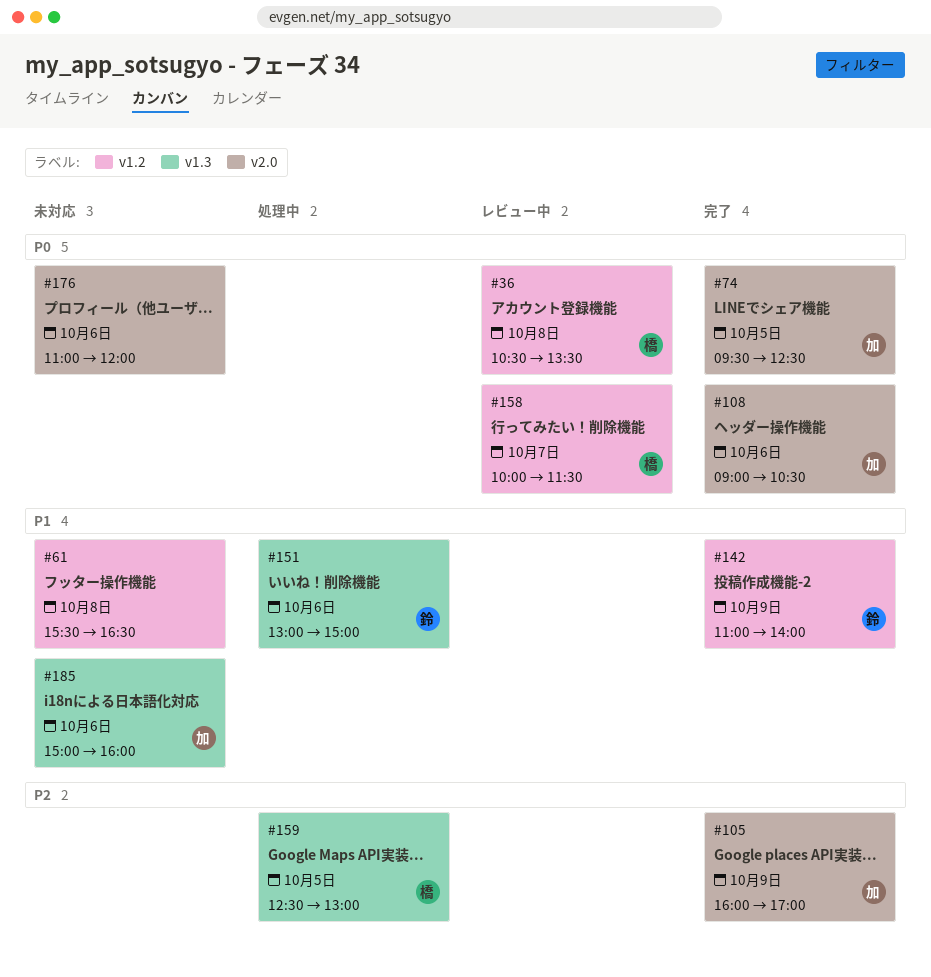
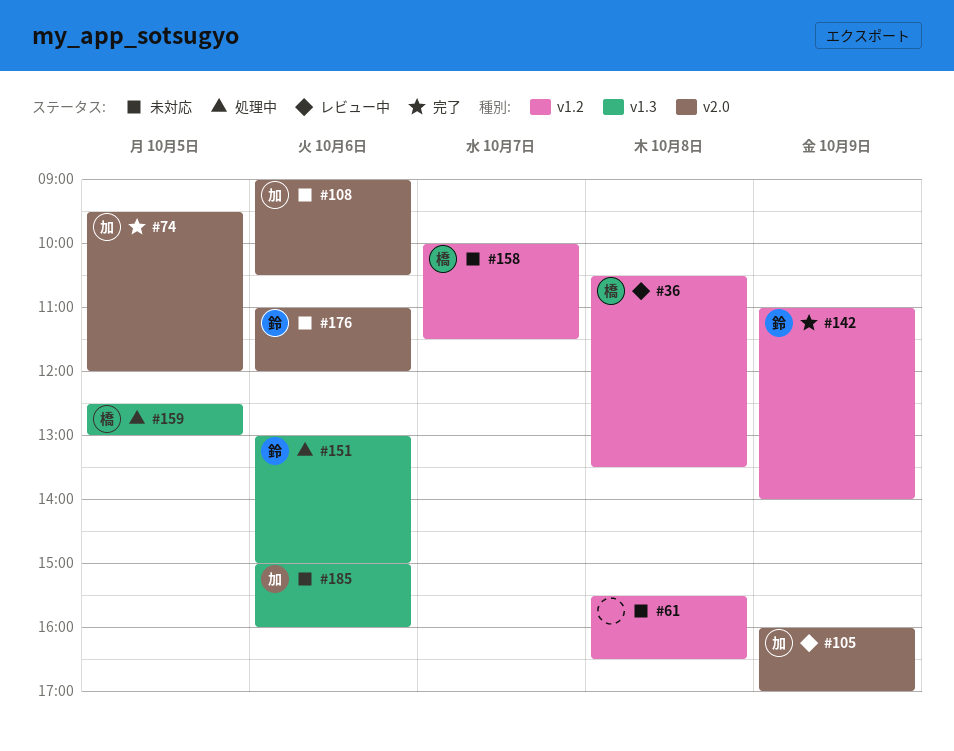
#74, ends: 12:30 -> 12:00
#105, status: 完了 -> レビュー中
#108, status: 完了 -> 未対応
#158, status: レビュー中 -> 未対応
#176, owner: none -> 鈴

